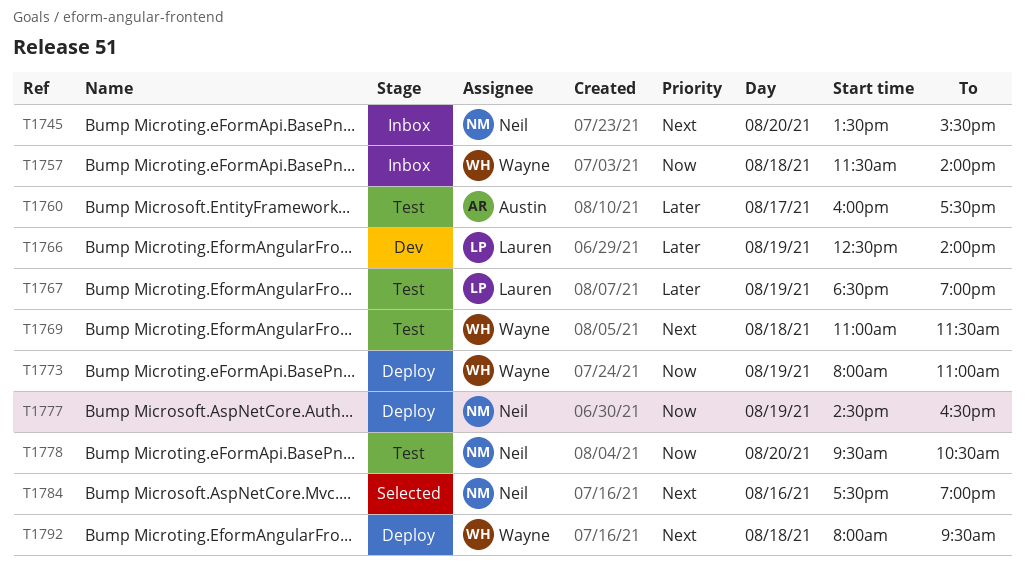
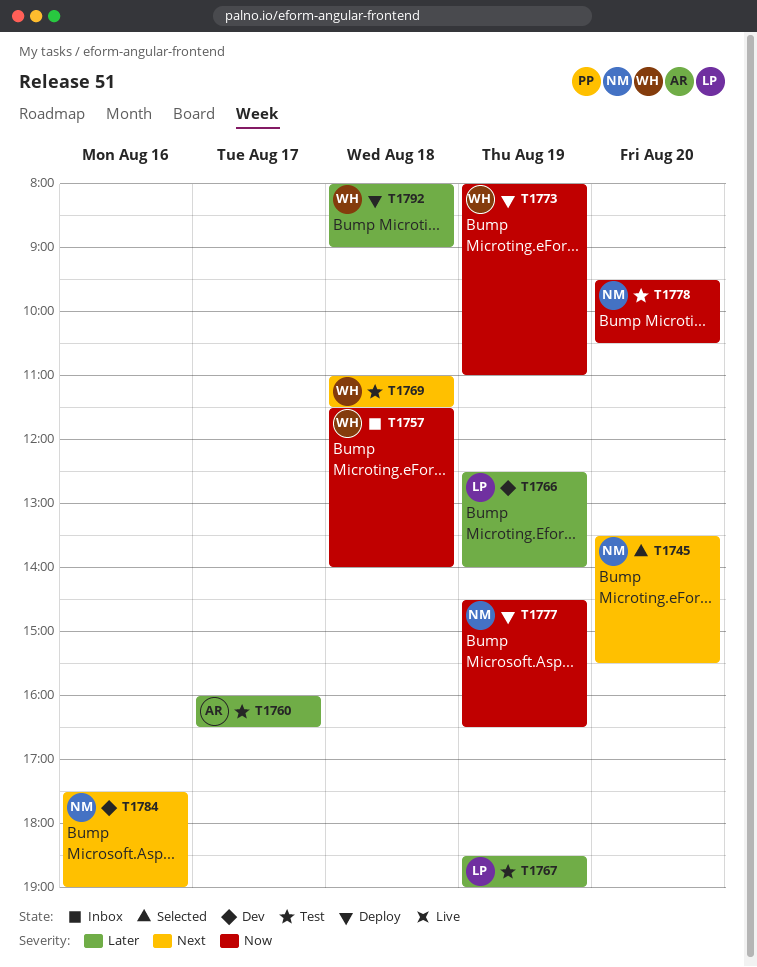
T1745, status: Inbox -> Selected
T1760, ends: 17:30 -> 16:30
T1784, status: Selected -> Dev
T1792, priority: Next -> Later
T1792, ends: 09:30 -> 09:00

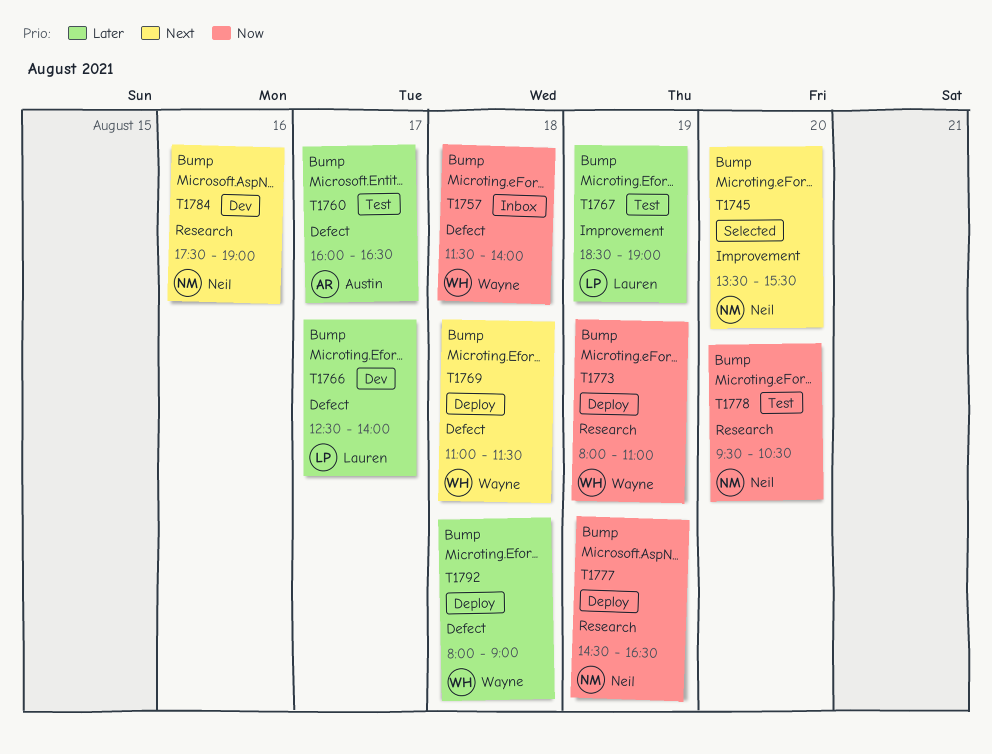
T1766, day: Aug 19 -> Aug 17
T1769, status: Test -> Deploy

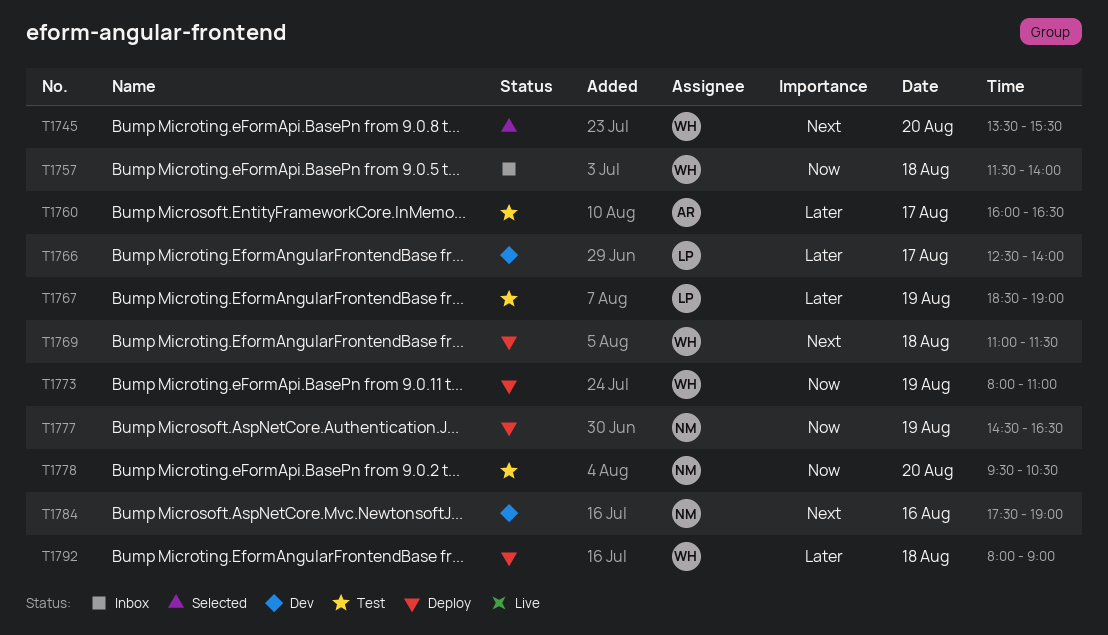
T1745, owner: Neil -> Wayne

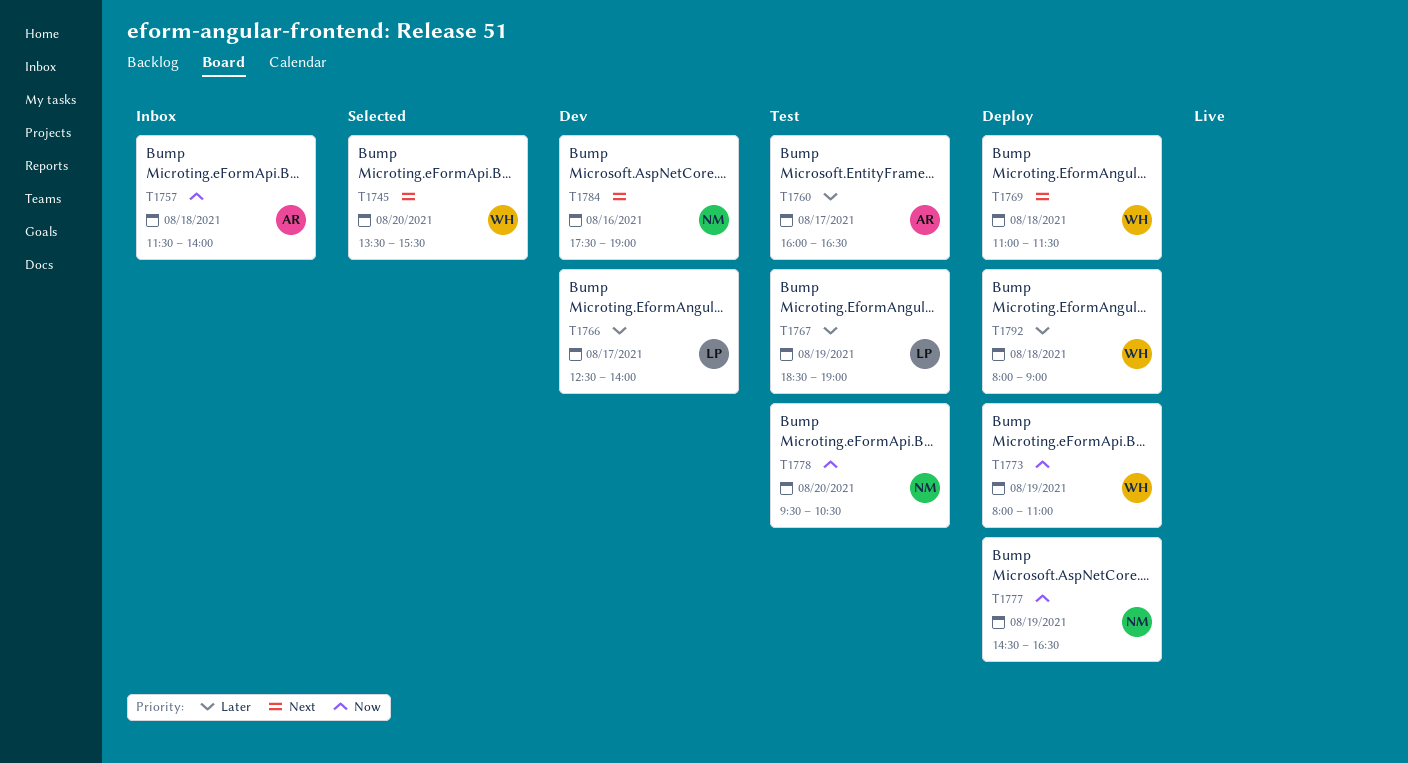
T1757, owner: WH -> AR

